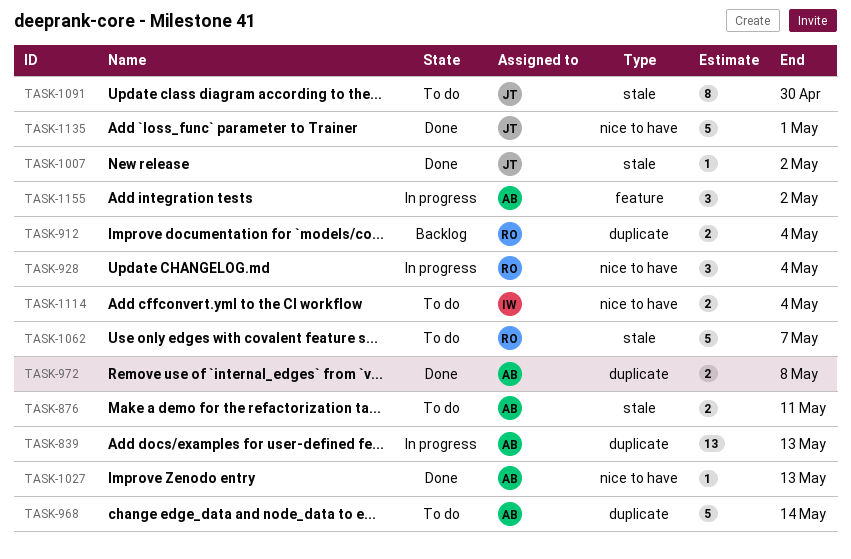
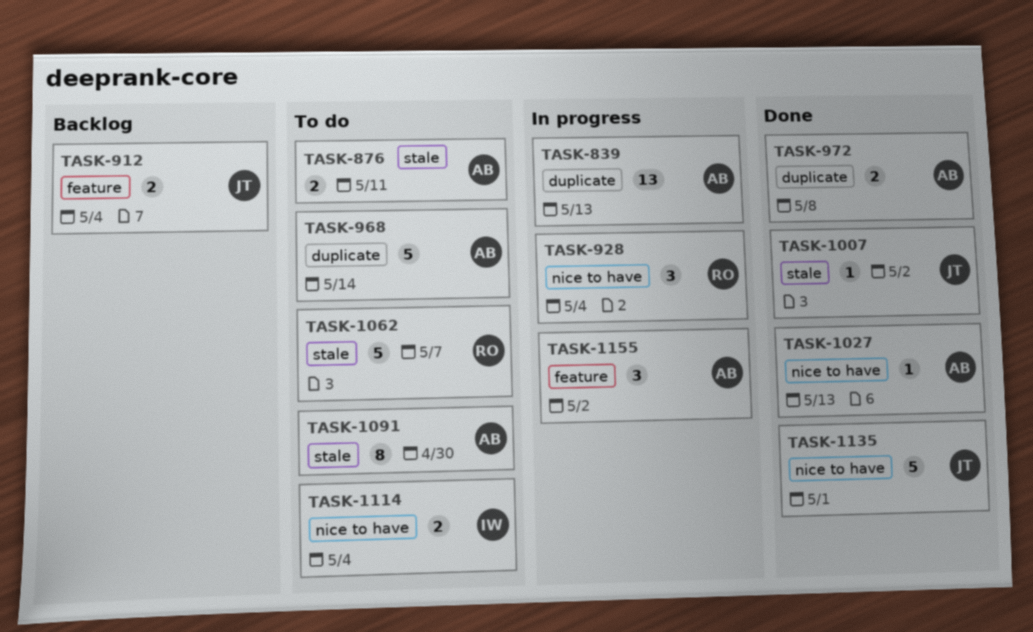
TASK-912, owner: RO -> JT
TASK-912, label: duplicate -> feature
TASK-1091, owner: JT -> AB

